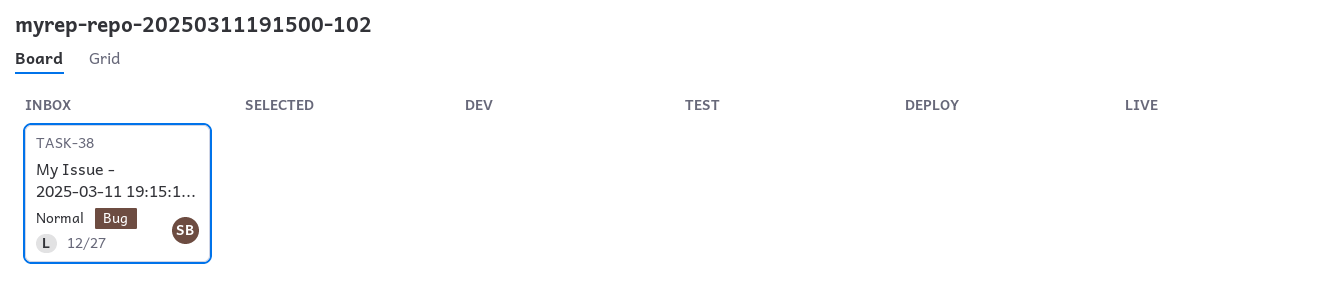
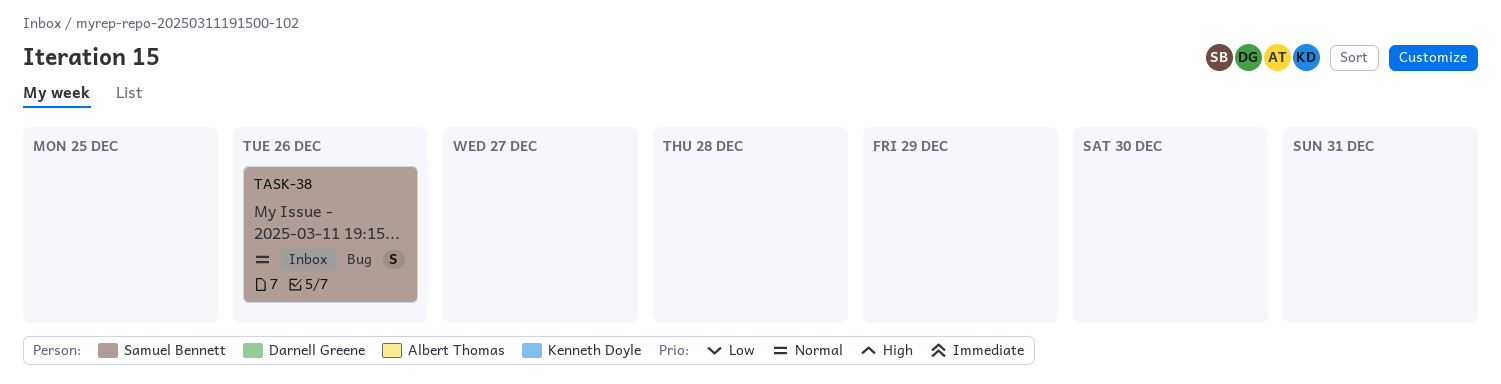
TASK-38, estimate: L -> S
TASK-38, due: Dec 27 -> Dec 26

